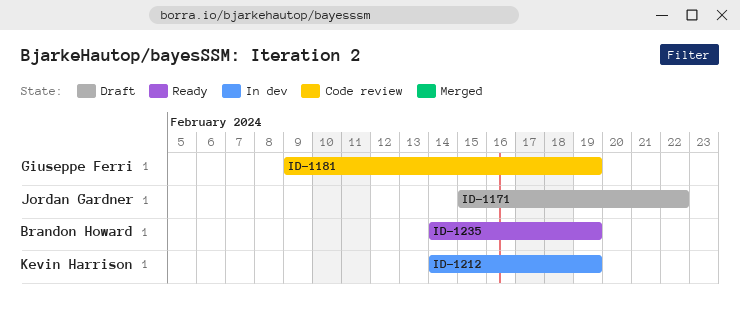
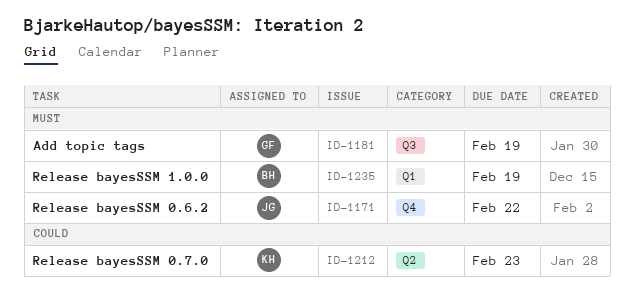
ID-1212, due: Feb 19 -> Feb 23

